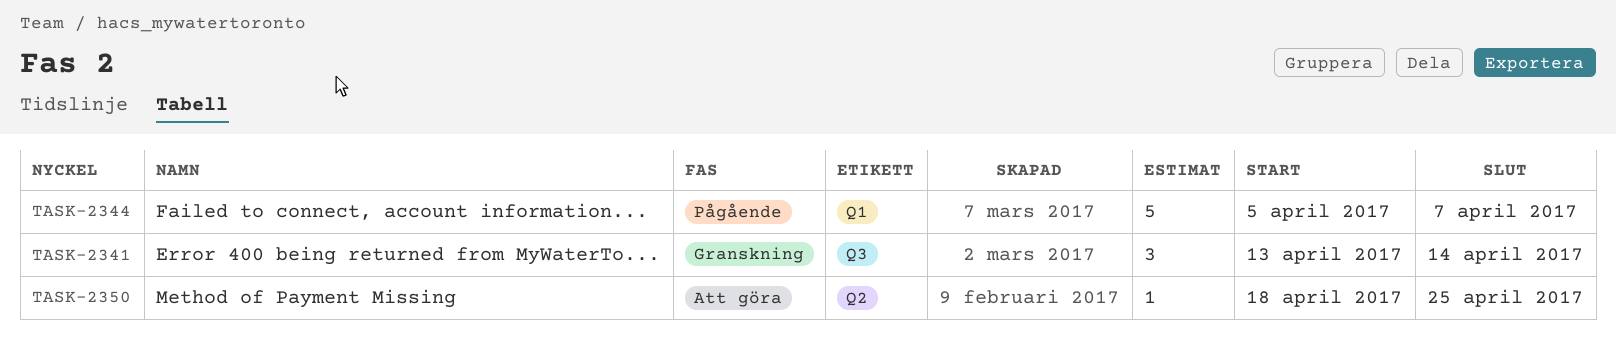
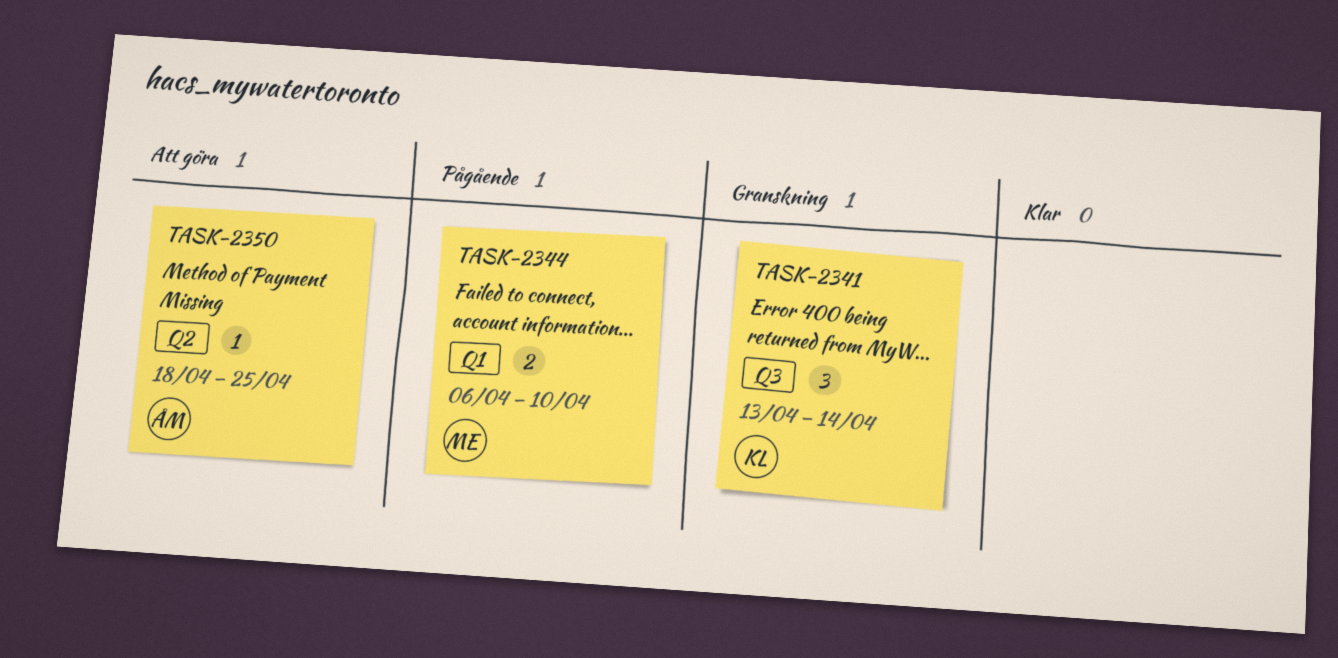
TASK-2344, estimate: 5 -> 2
TASK-2344, start: Apr 5 -> Apr 6
TASK-2344, due: Apr 7 -> Apr 10

